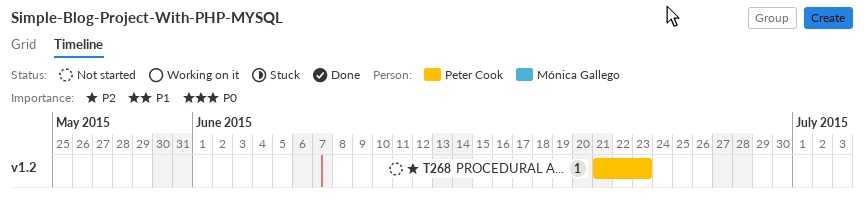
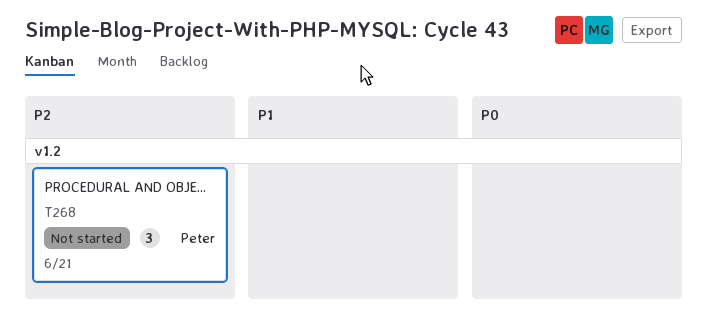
T268, estimate: 1 -> 3
T268, due: Jun 23 -> Jun 21

